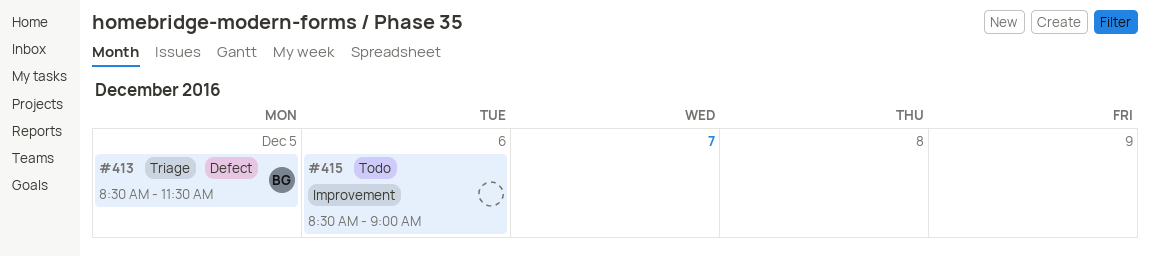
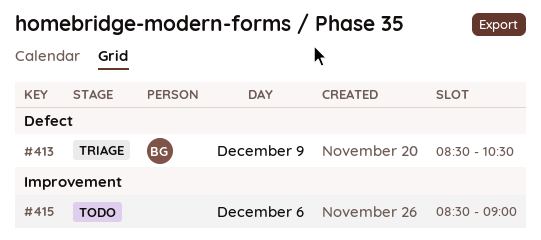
#413, day: Dec 5 -> Dec 9
#413, ends: 11:30 -> 10:30

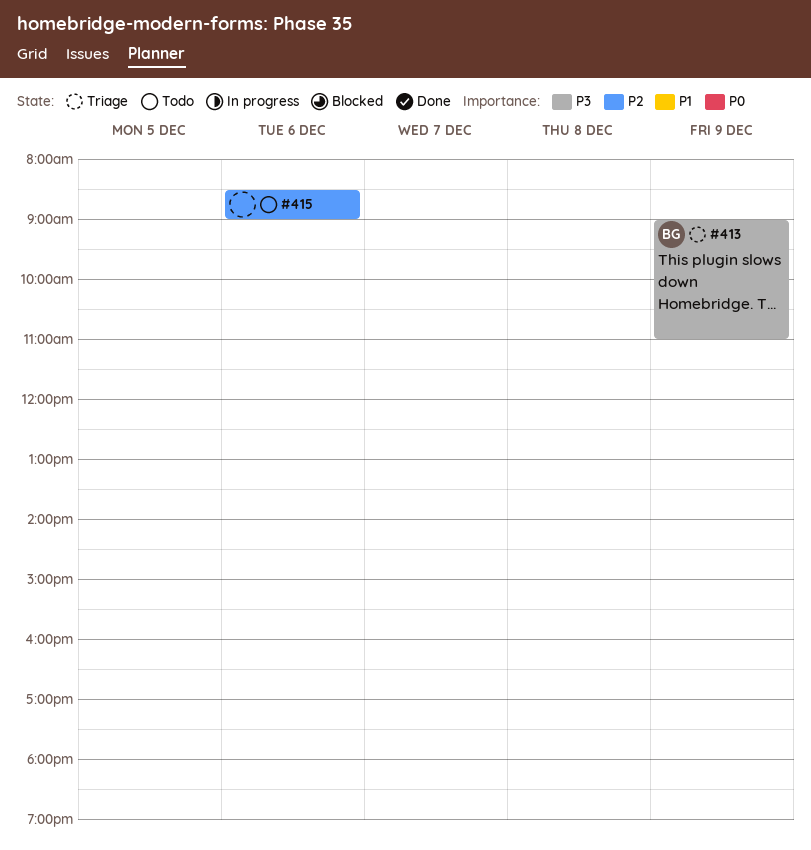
#413, begins: 08:30 -> 09:00
#413, ends: 10:30 -> 11:00

